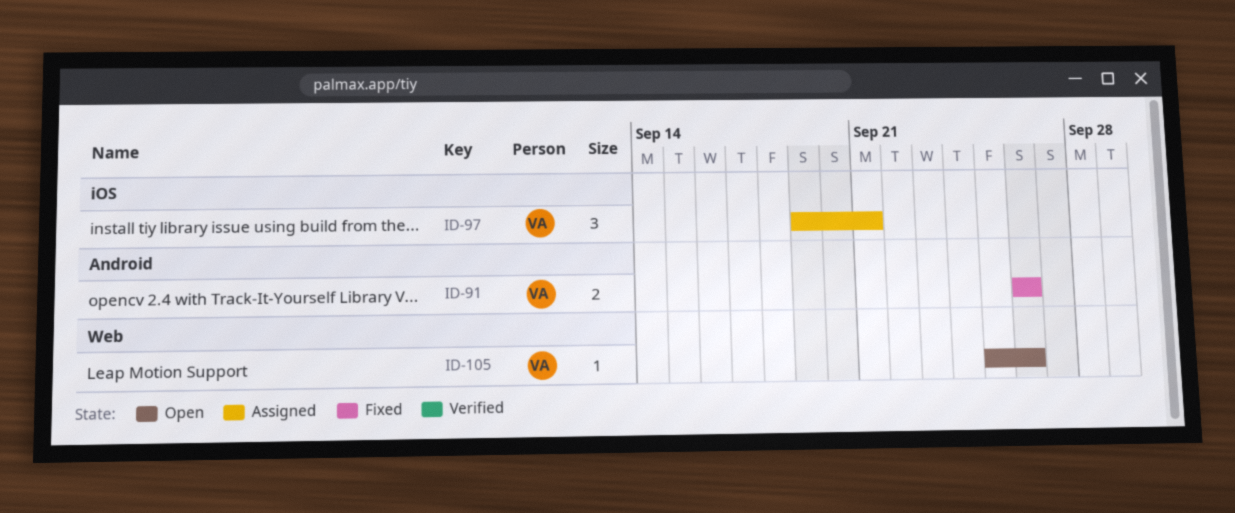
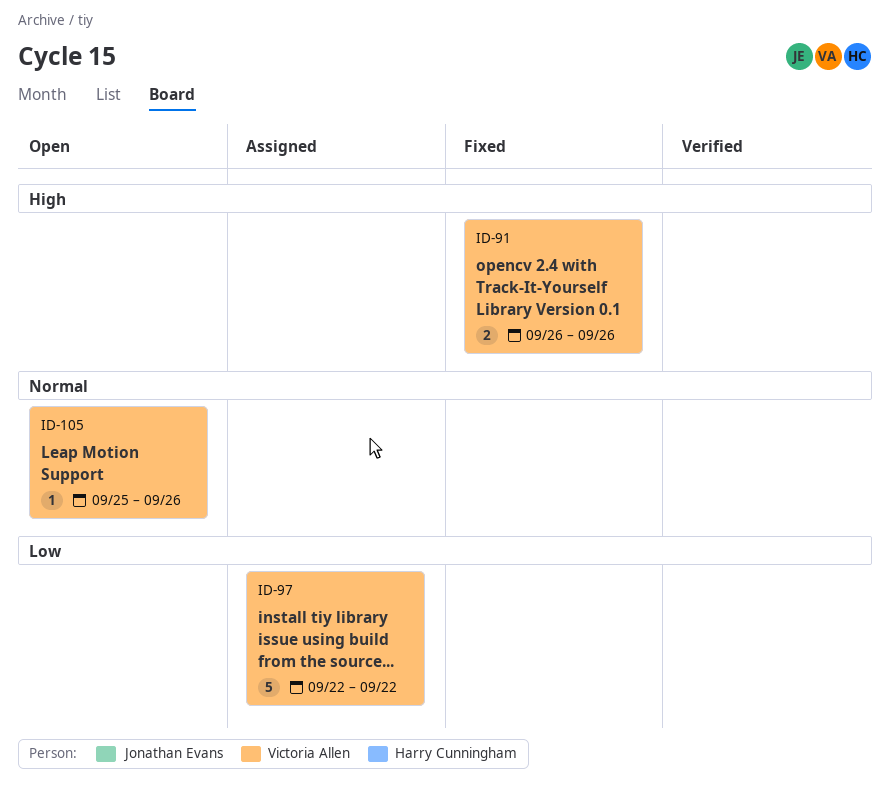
ID-97, estimate: 3 -> 5
ID-97, start: Sep 19 -> Sep 22
ID-97, due: Sep 21 -> Sep 22

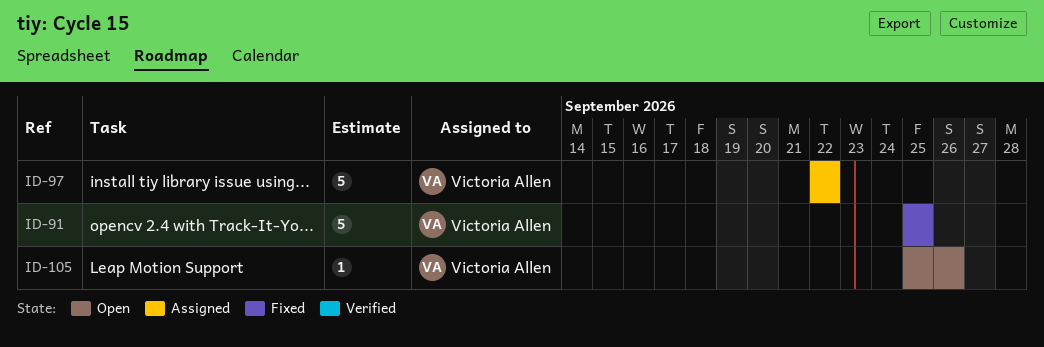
ID-91, estimate: 2 -> 5
ID-91, start: Sep 26 -> Sep 25
ID-91, due: Sep 26 -> Sep 25

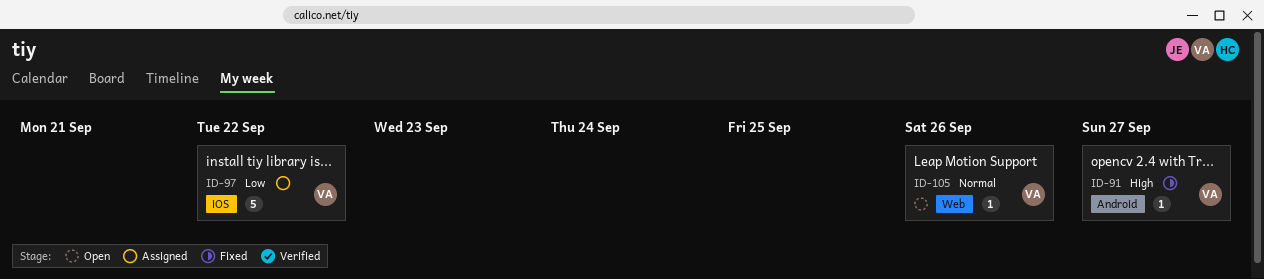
ID-91, estimate: 5 -> 1
ID-91, due: Sep 25 -> Sep 27

